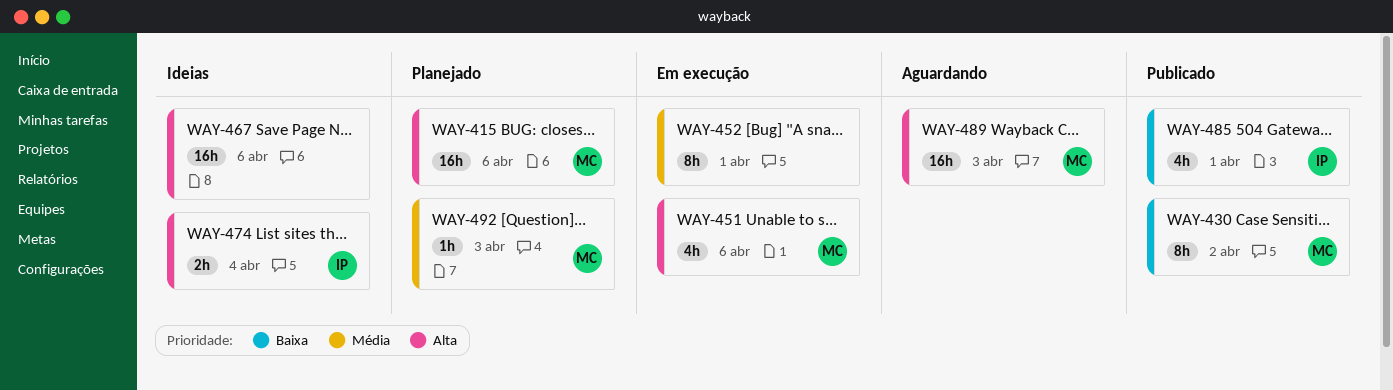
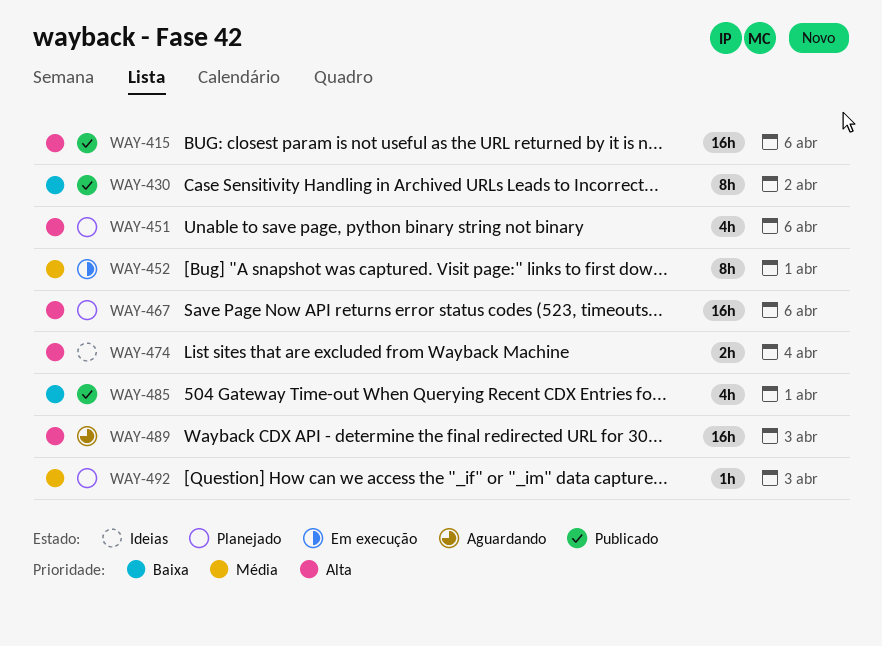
WAY-415, status: Planejado -> Publicado
WAY-451, status: Em execução -> Planejado
WAY-467, status: Ideias -> Planejado

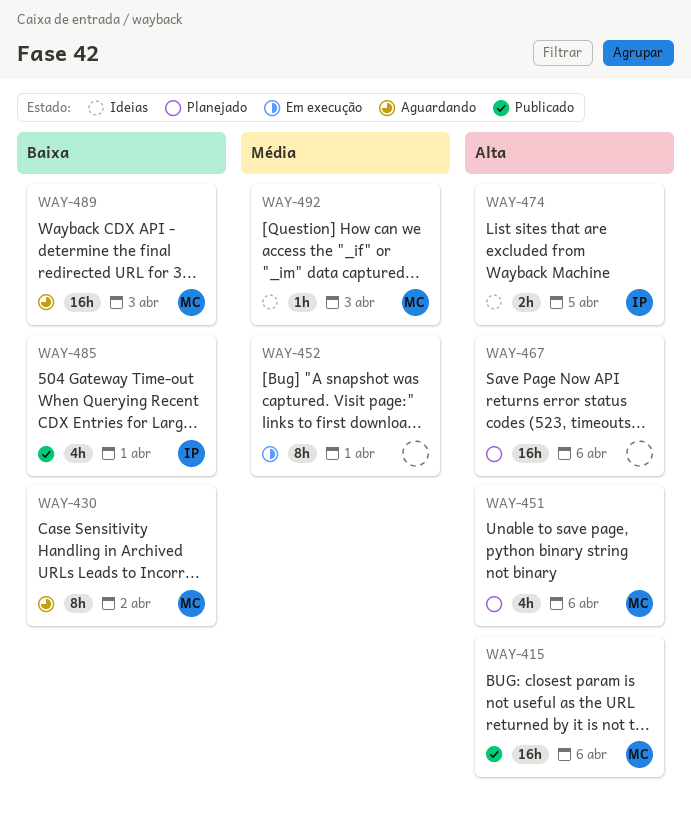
WAY-430, status: Publicado -> Aguardando
WAY-474, due: Apr 4 -> Apr 5
WAY-489, priority: Alta -> Baixa
WAY-492, status: Planejado -> Ideias

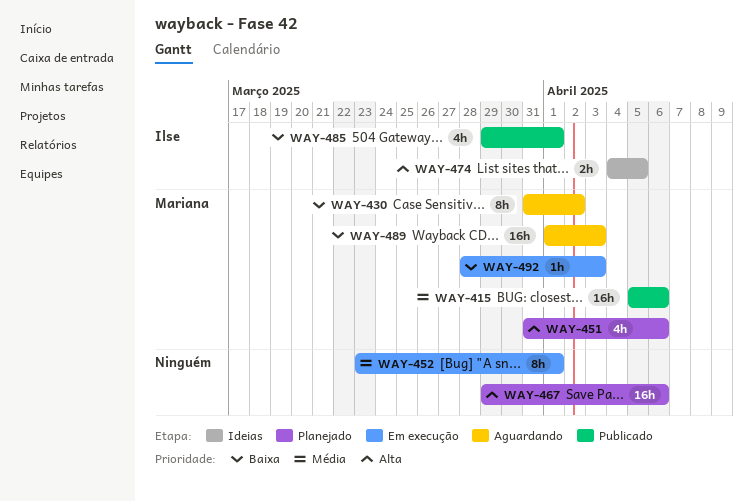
WAY-415, priority: Alta -> Média
WAY-492, status: Ideias -> Em execução
WAY-492, priority: Média -> Baixa

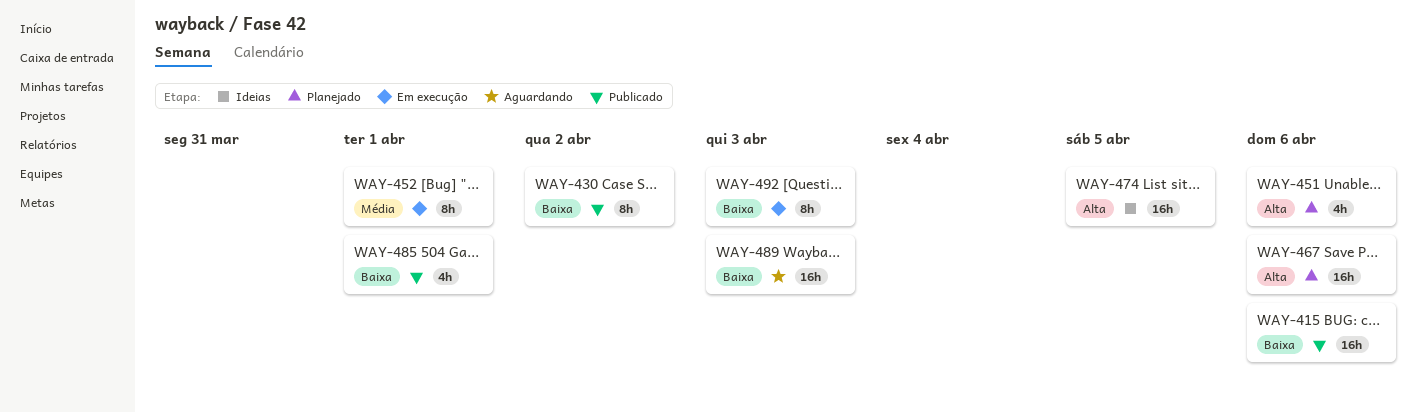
WAY-415, priority: Média -> Baixa
WAY-430, status: Aguardando -> Publicado
WAY-474, estimate: 2h -> 16h
WAY-492, estimate: 1h -> 8h

